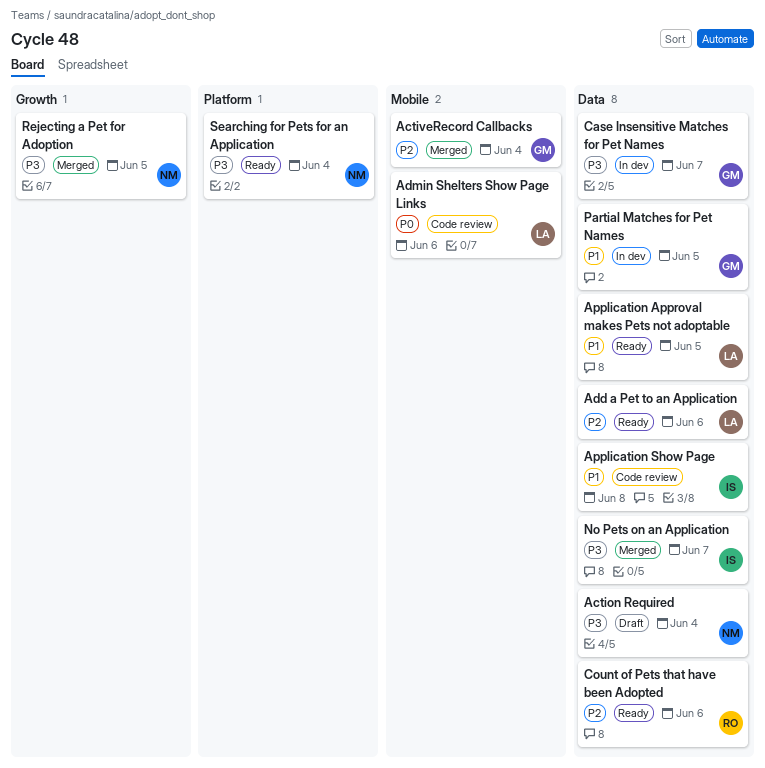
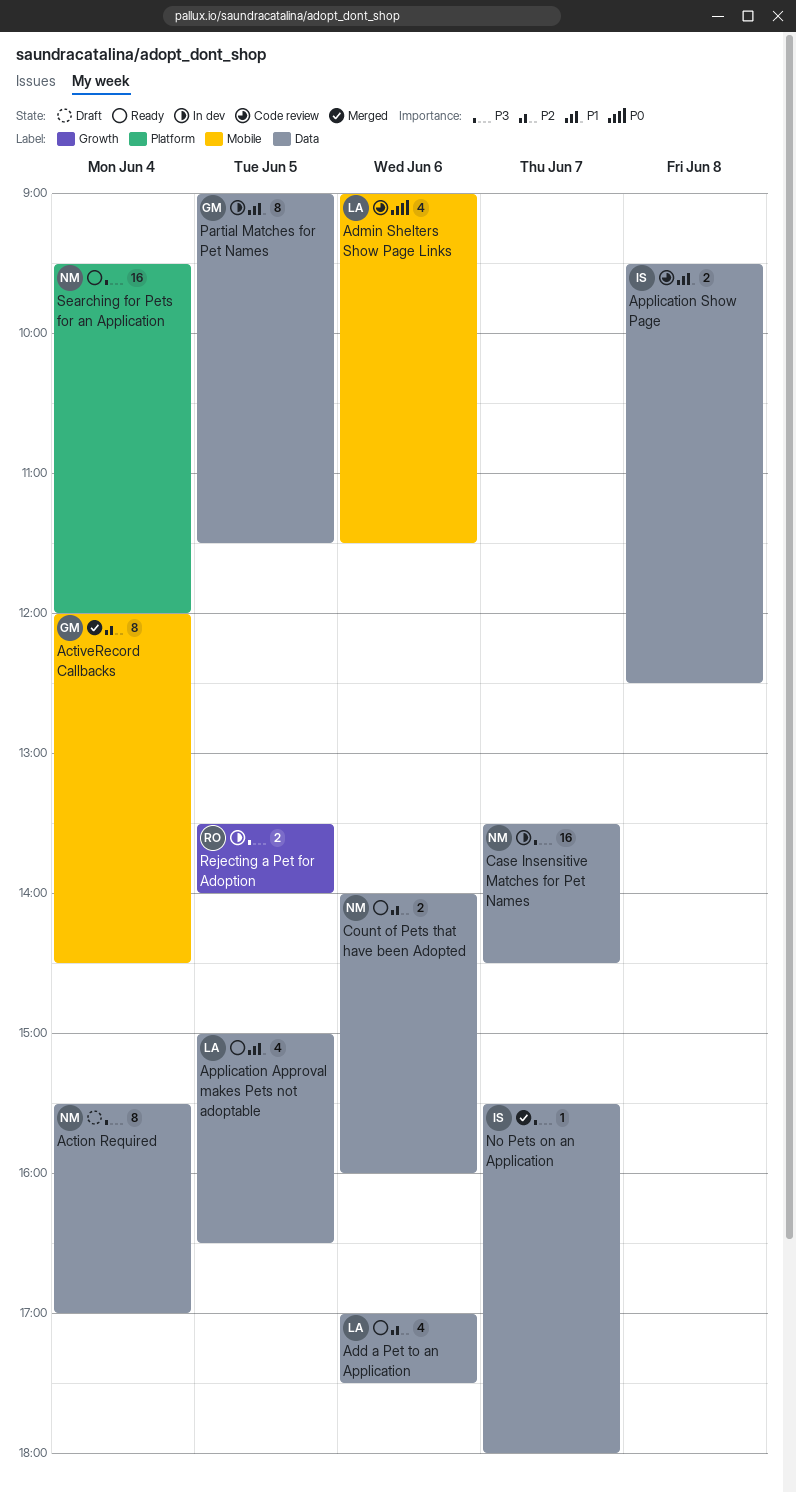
Case Insensitive Matches for Pet Names, owner: GM -> NM
Count of Pets that have been Adopted, owner: RO -> NM
Rejecting a Pet for Adoption, status: Merged -> In dev
Rejecting a Pet for Adoption, owner: NM -> RO

